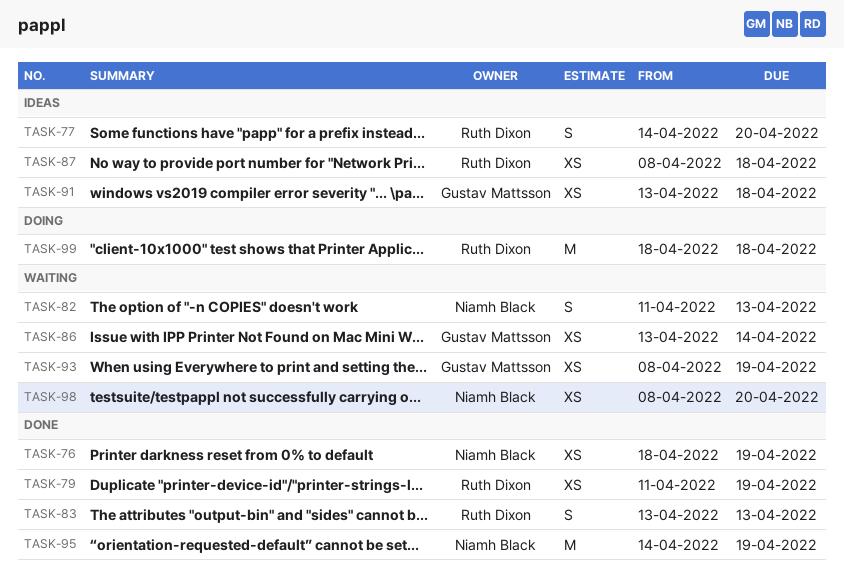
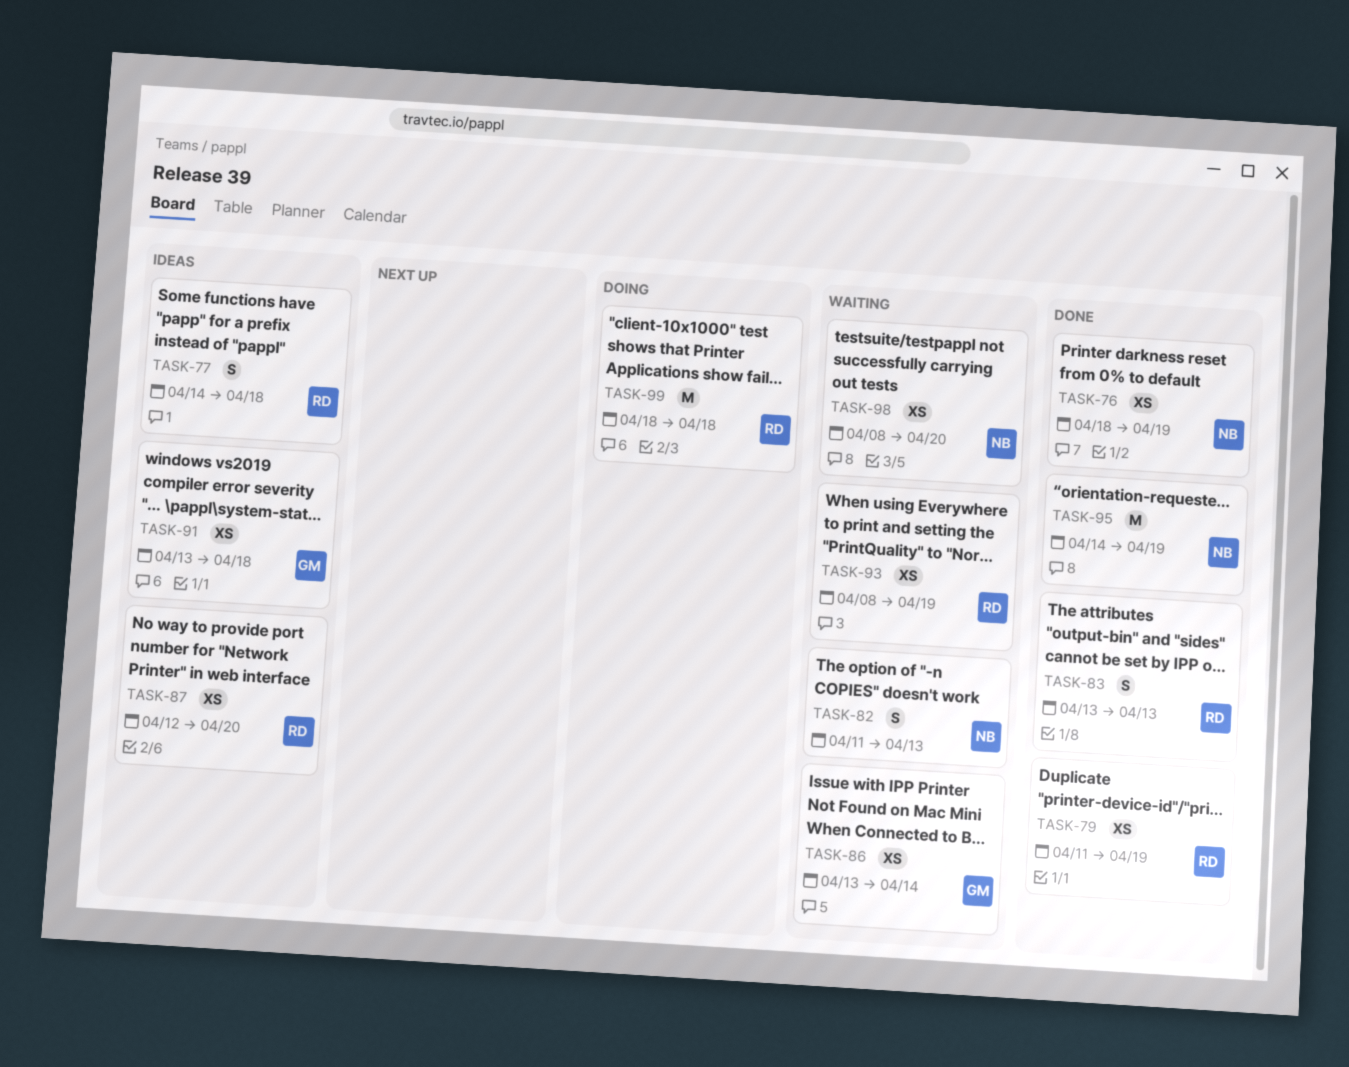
TASK-77, due: Apr 20 -> Apr 18
TASK-87, start: Apr 8 -> Apr 12
TASK-87, due: Apr 18 -> Apr 20
TASK-93, owner: Gustav Mattsson -> Ruth Dixon

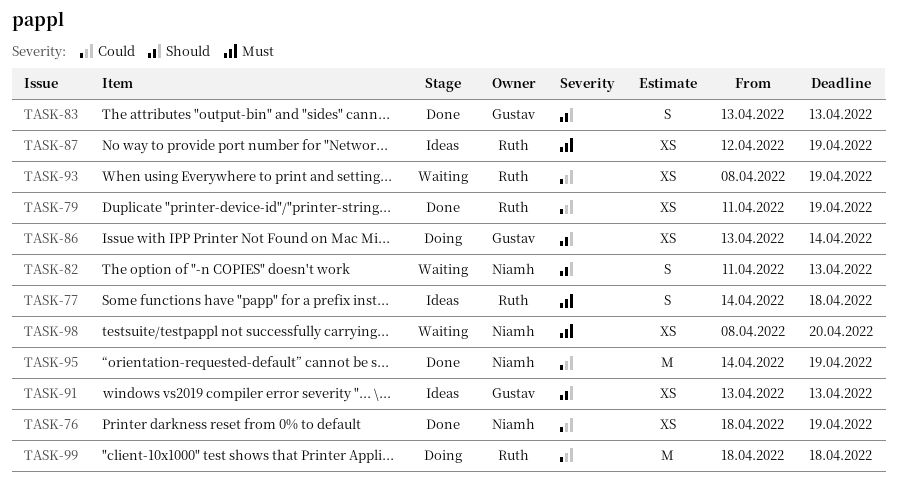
TASK-83, owner: Ruth -> Gustav
TASK-86, status: Waiting -> Doing
TASK-87, due: Apr 20 -> Apr 19
TASK-91, due: Apr 18 -> Apr 13

